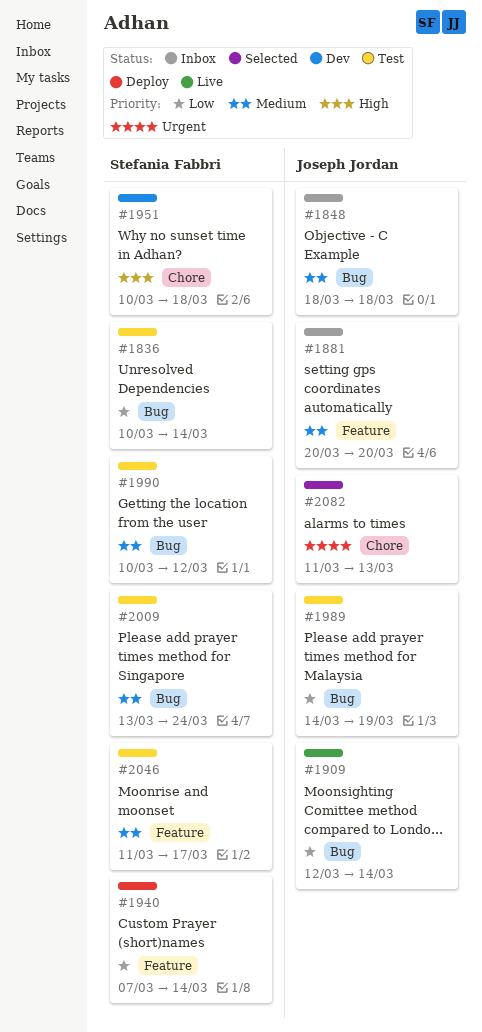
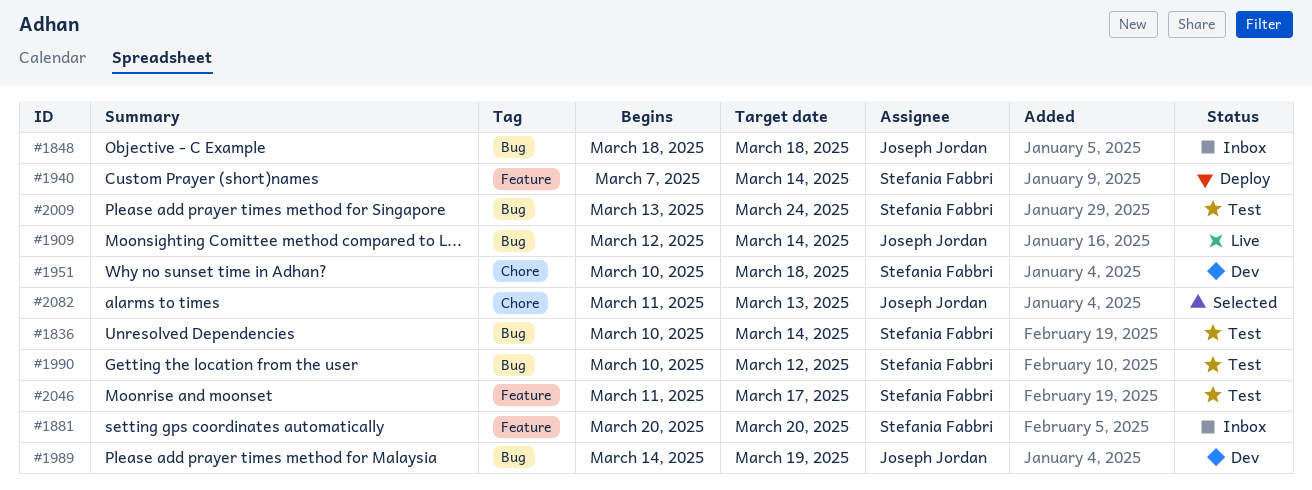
#1881, owner: Joseph Jordan -> Stefania Fabbri
#1989, status: Test -> Dev

